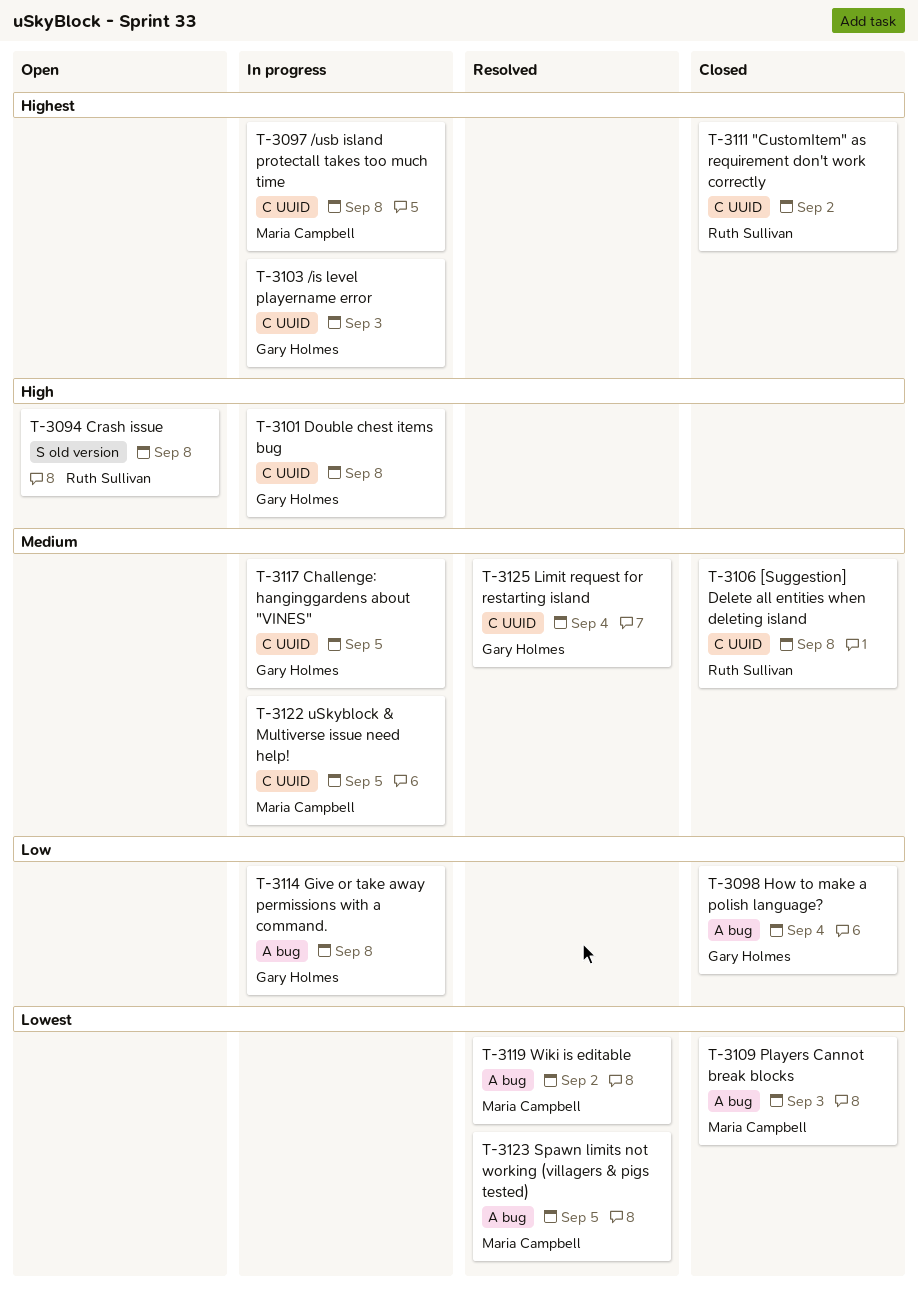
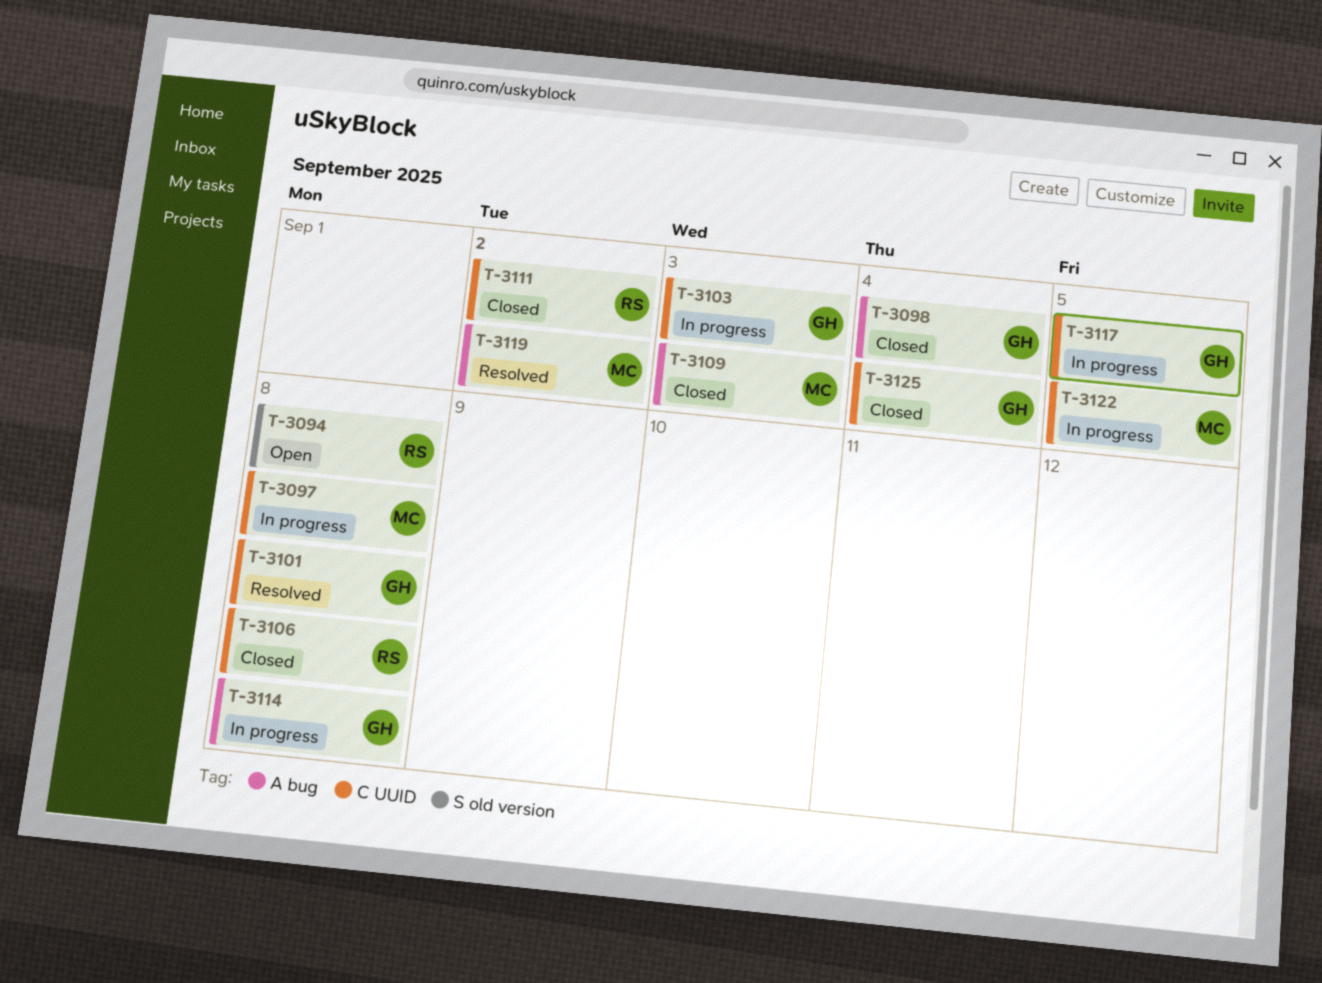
T-3101, status: In progress -> Resolved
T-3123: present -> none
T-3125, status: Resolved -> Closed

